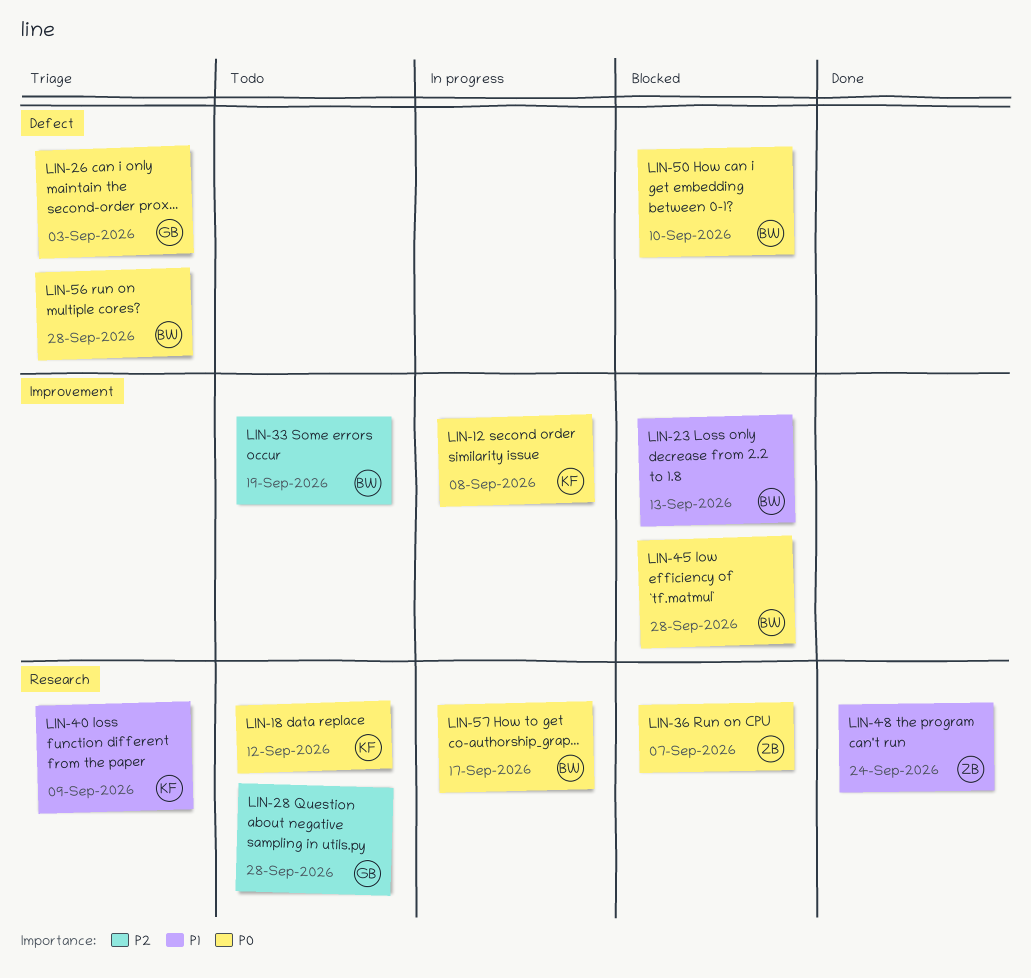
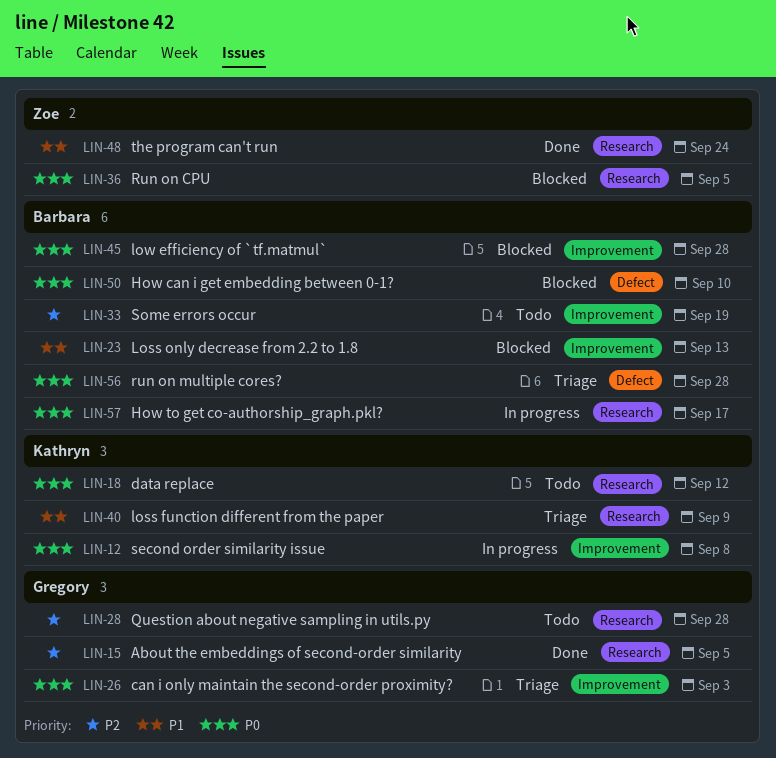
LIN-15: none -> present
LIN-26, label: Defect -> Improvement
LIN-36, due: Sep 7 -> Sep 5

